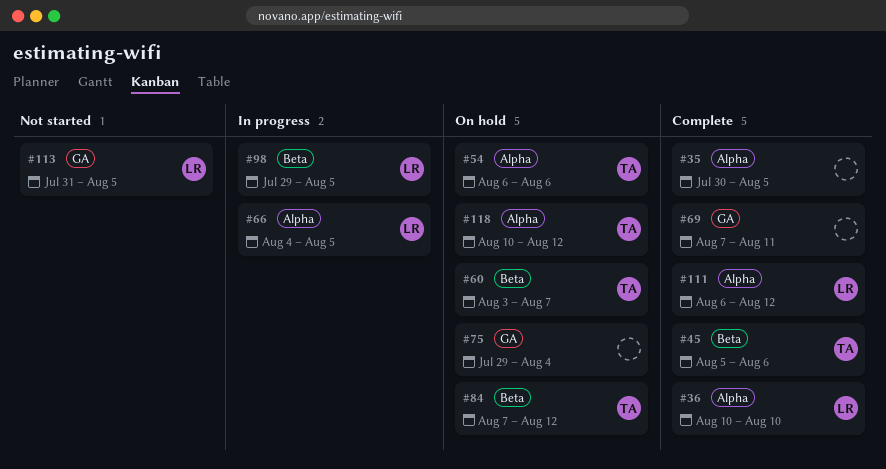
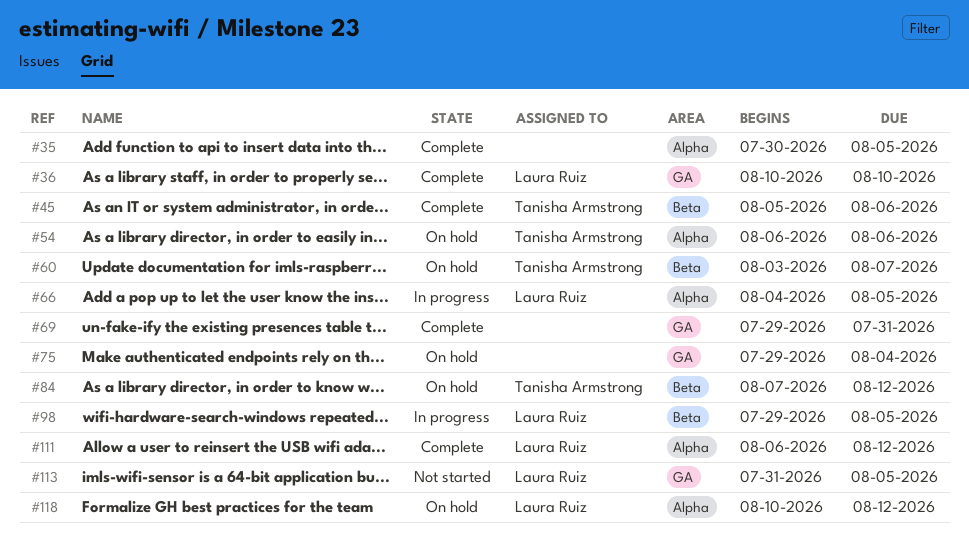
#36, label: Alpha -> GA
#69, start: Aug 7 -> Jul 29
#69, due: Aug 11 -> Jul 31
#118, owner: Tanisha Armstrong -> Laura Ruiz

